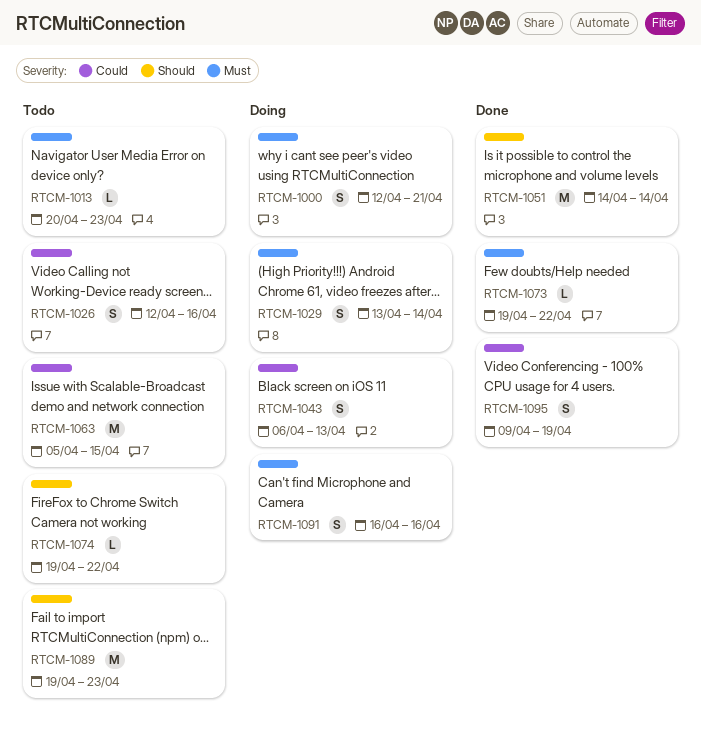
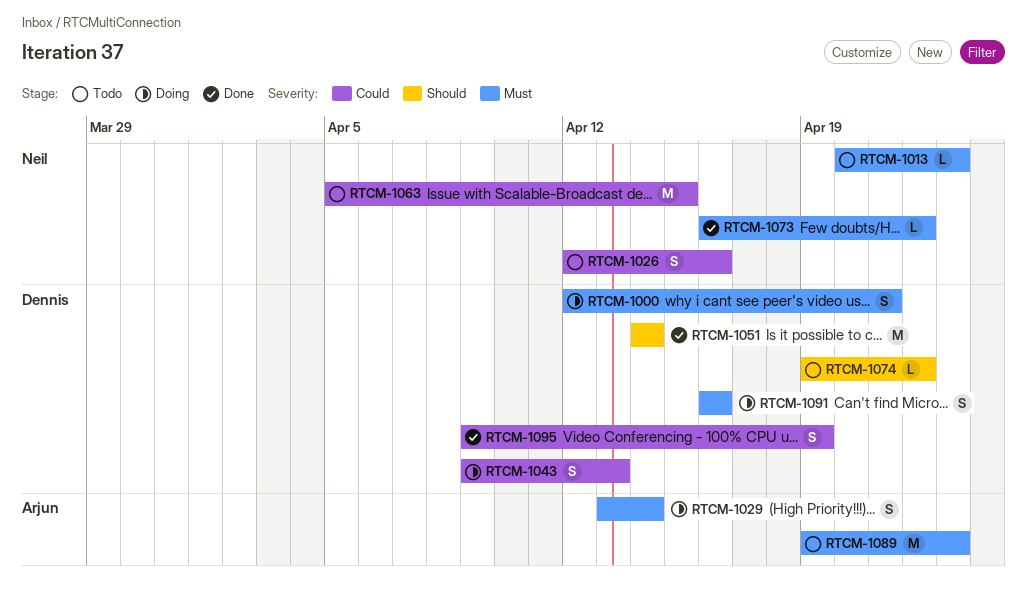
RTCM-1043, start: Apr 6 -> Apr 9
RTCM-1073, start: Apr 19 -> Apr 16
RTCM-1089, priority: Should -> Must

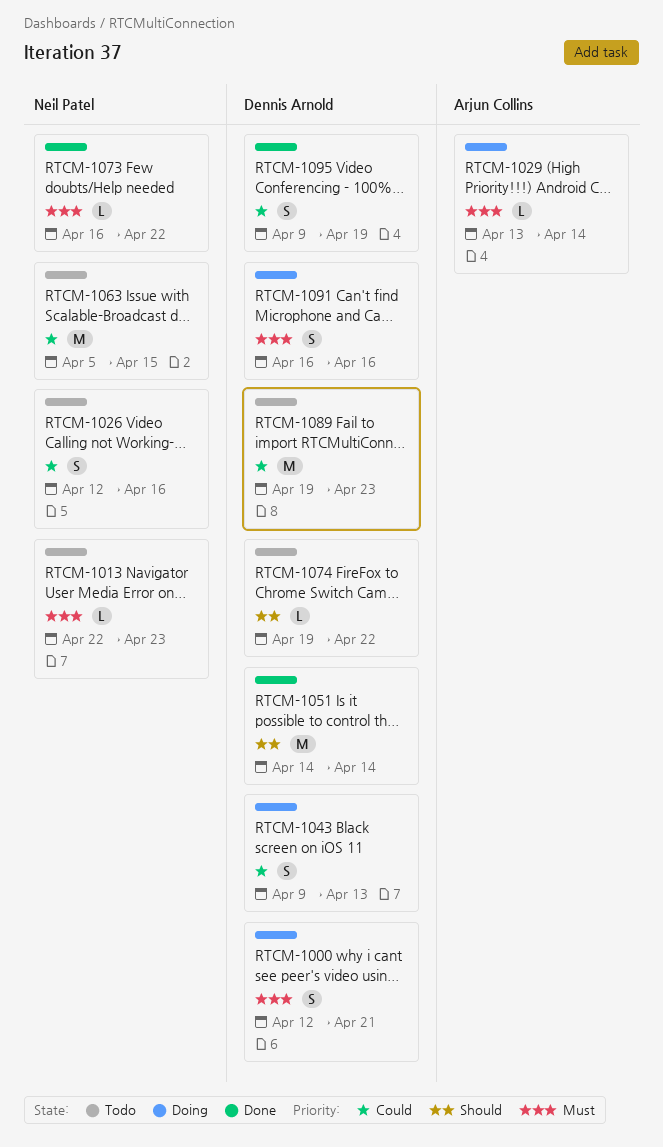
RTCM-1013, start: Apr 20 -> Apr 22
RTCM-1029, estimate: S -> L
RTCM-1089, owner: Arjun Collins -> Dennis Arnold
RTCM-1089, priority: Must -> Could

